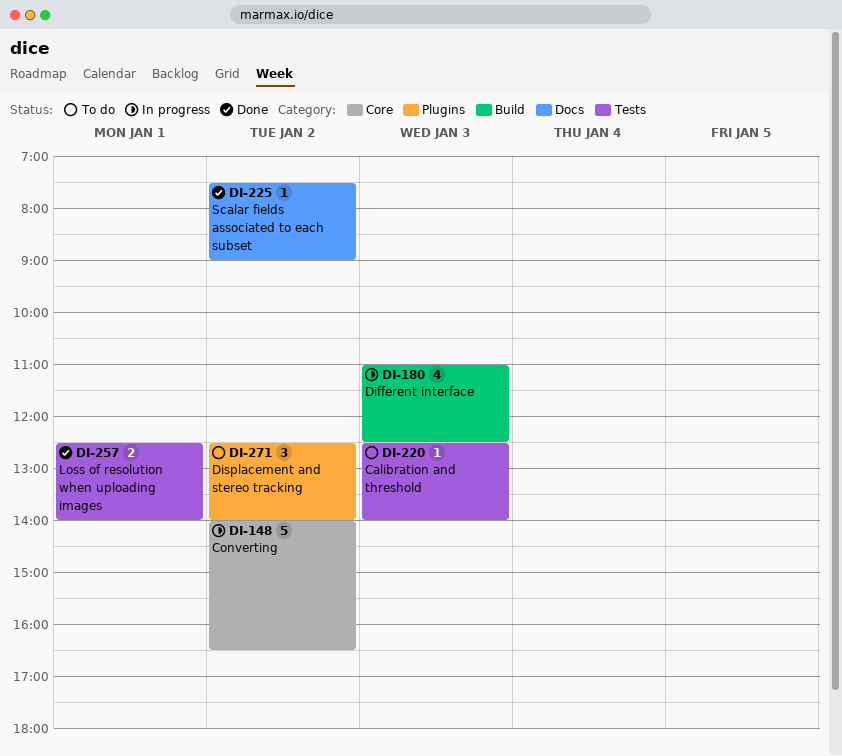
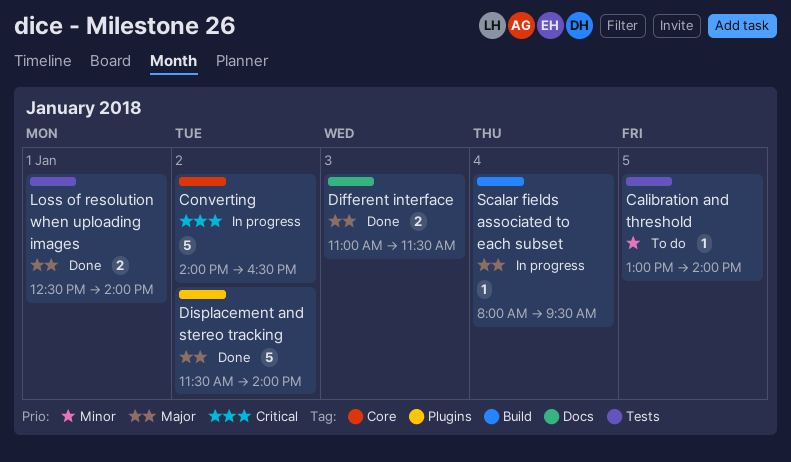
Calibration and threshold, day: Jan 3 -> Jan 5
Calibration and threshold, begins: 12:30 -> 13:00
Different interface, status: In progress -> Done
Different interface, label: Build -> Docs
Different interface, estimate: 4 -> 2
Different interface, ends: 12:30 -> 11:30
Displacement and stereo tracking, status: To do -> Done
Displacement and stereo tracking, estimate: 3 -> 5
Displacement and stereo tracking, begins: 12:30 -> 11:30
Scalar fields associated to each subset, status: Done -> In progress
Scalar fields associated to each subset, label: Docs -> Build
Scalar fields associated to each subset, day: Jan 2 -> Jan 4
Scalar fields associated to each subset, begins: 07:30 -> 08:00
Scalar fields associated to each subset, ends: 09:00 -> 09:30

